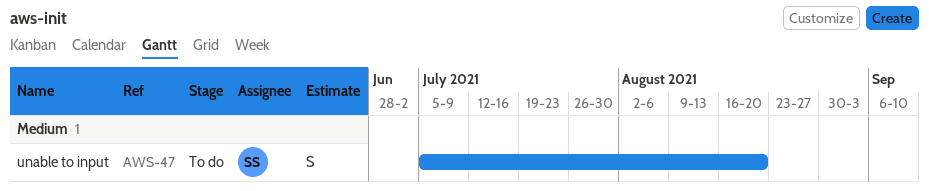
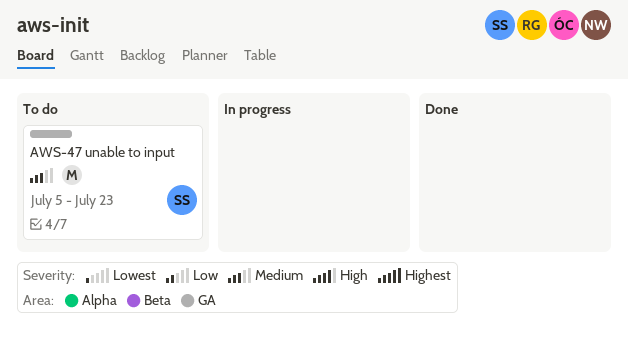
AWS-47, estimate: S -> M
AWS-47, due: Aug 20 -> Jul 23

